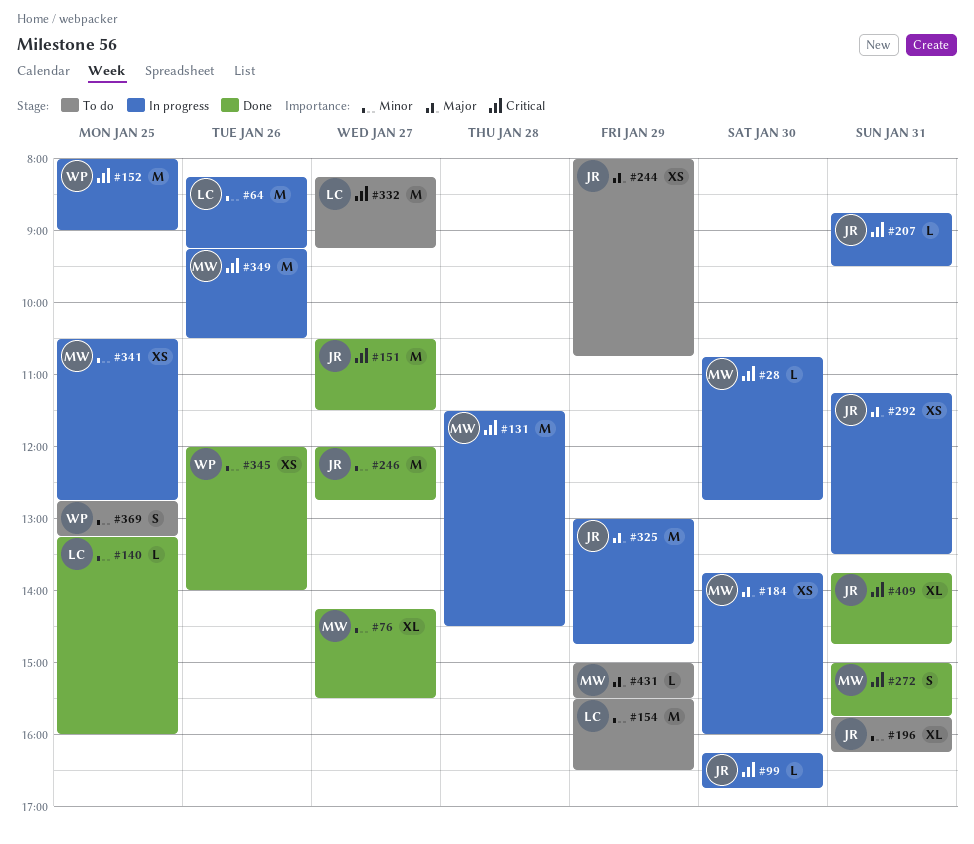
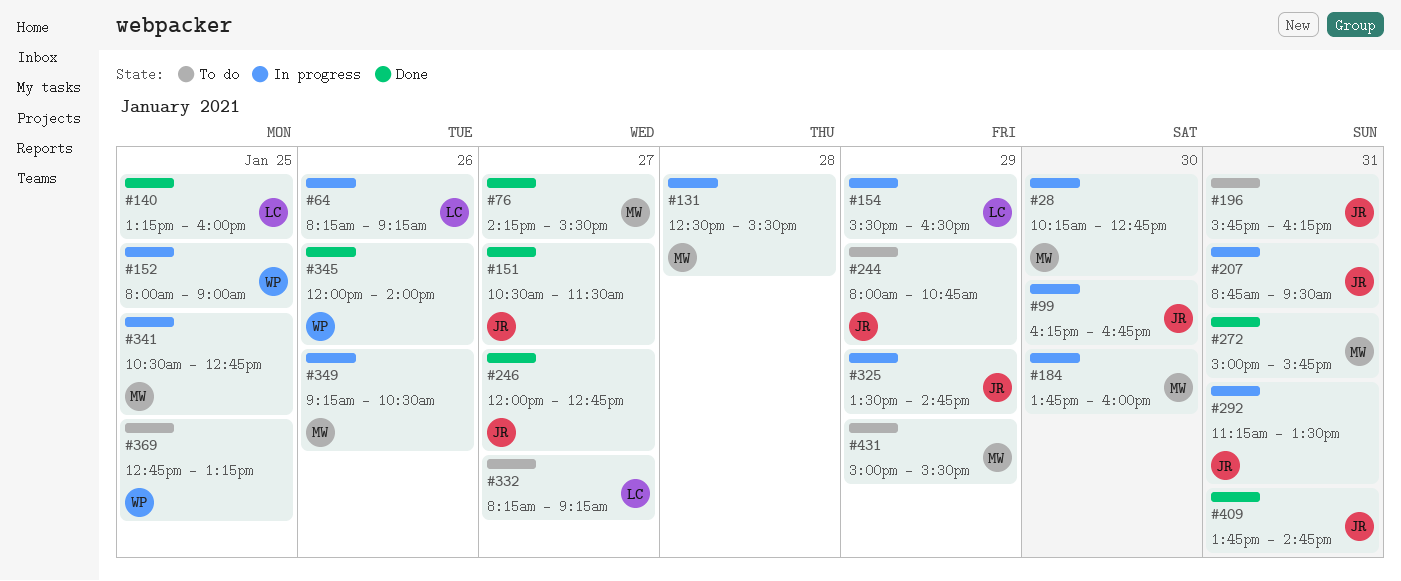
#28, begins: 10:45 -> 10:15
#131, begins: 11:30 -> 12:30
#131, ends: 14:30 -> 15:30
#154, status: To do -> In progress
#325, begins: 13:00 -> 13:30

